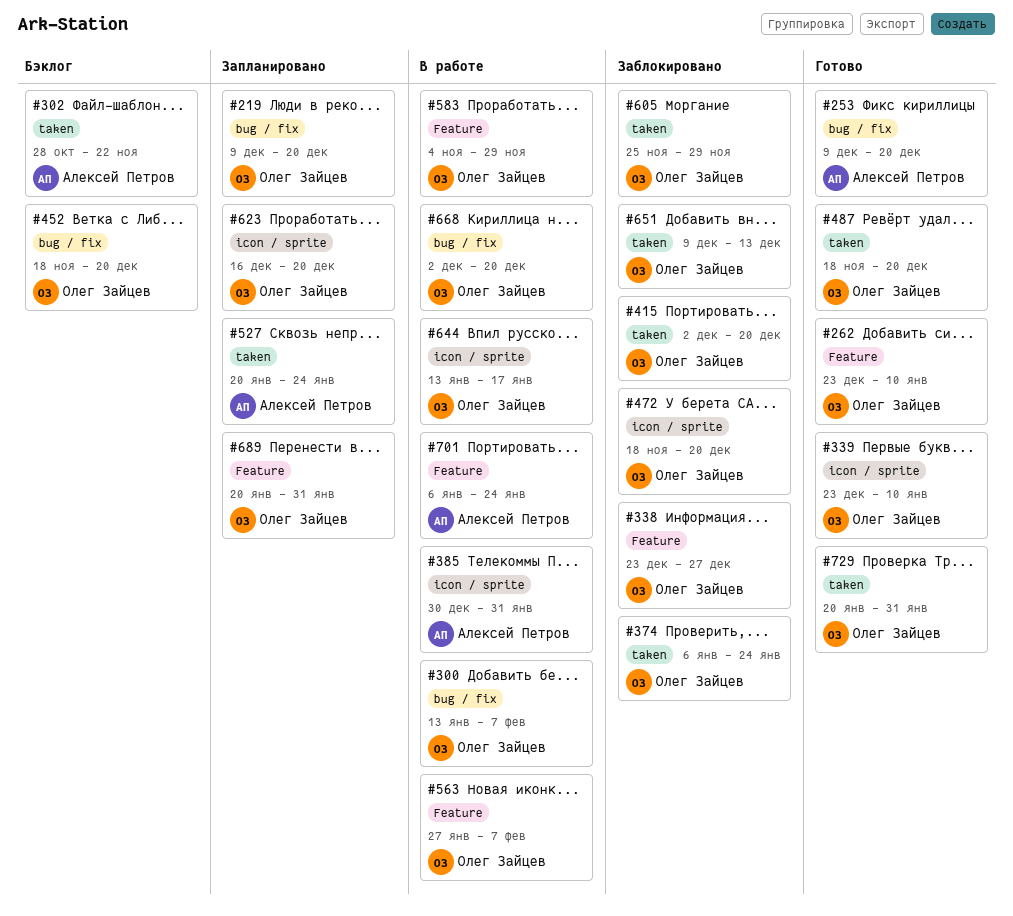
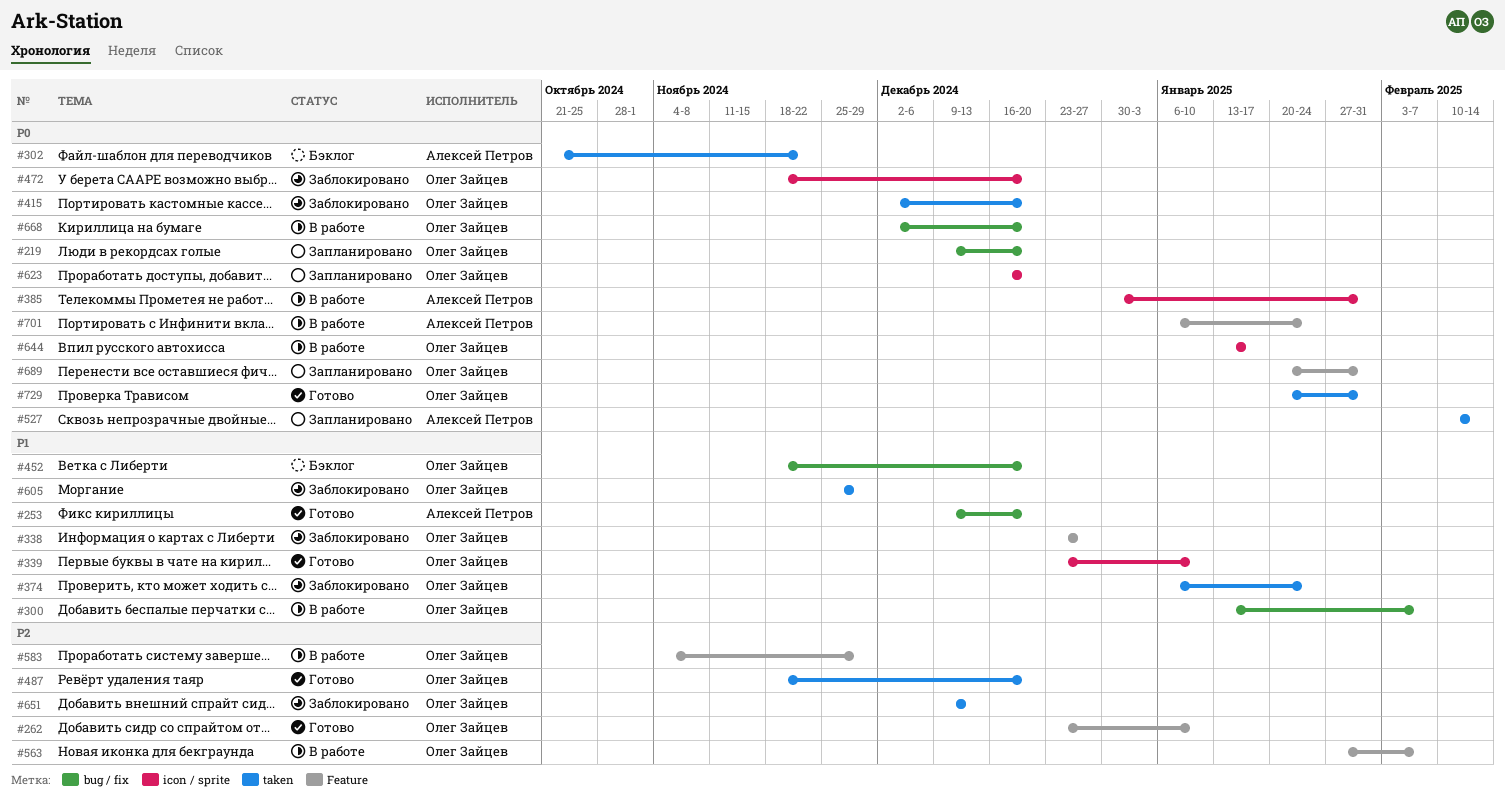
#302, start: Oct 28 -> Oct 21
#527, start: Jan 20 -> Feb 10
#527, due: Jan 24 -> Feb 14

